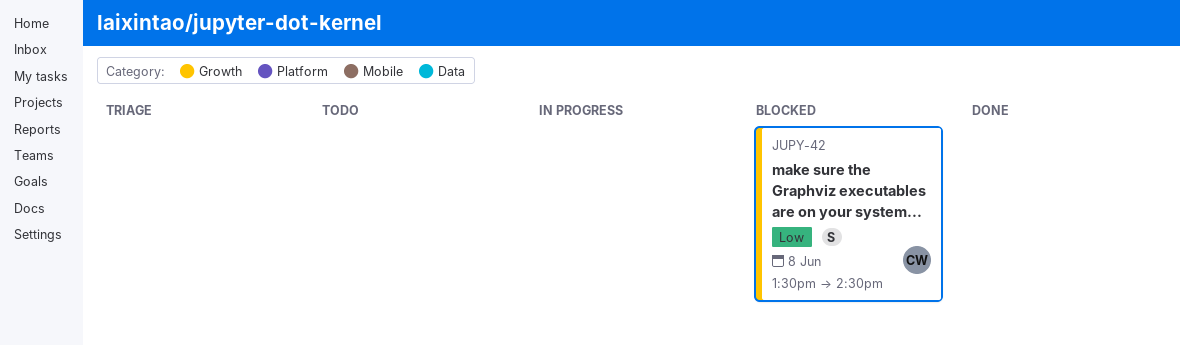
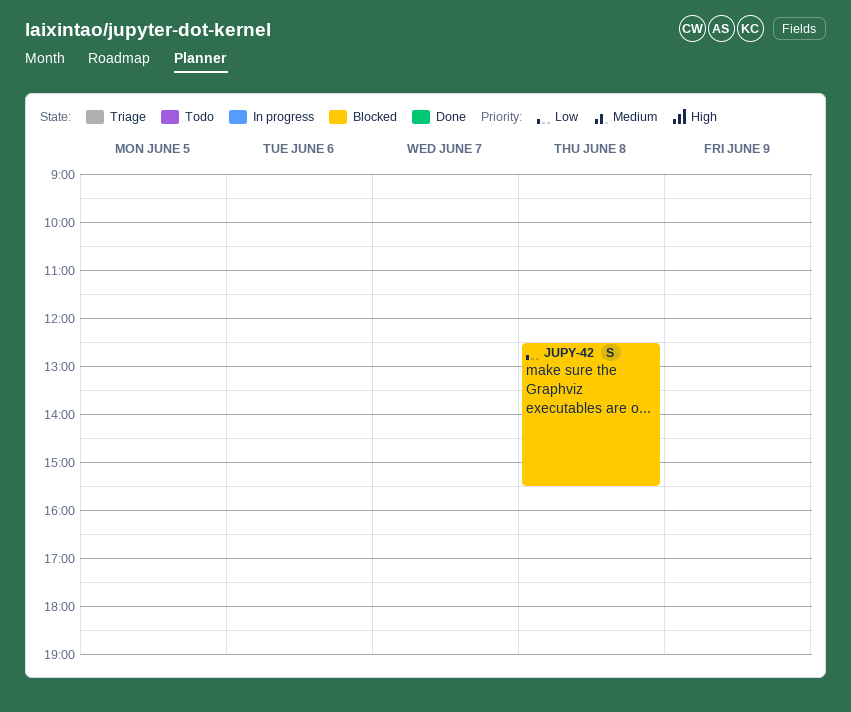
JUPY-42, begins: 13:30 -> 12:30
JUPY-42, ends: 14:30 -> 15:30

